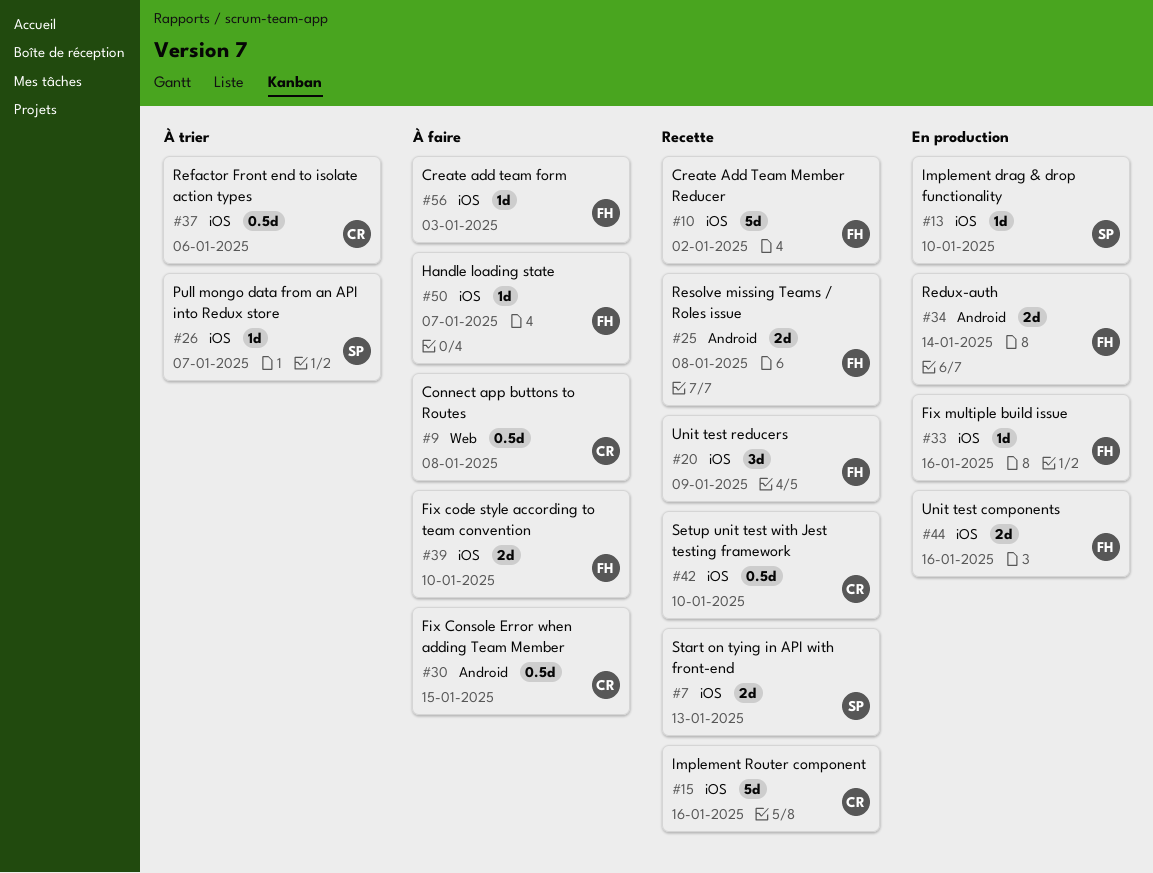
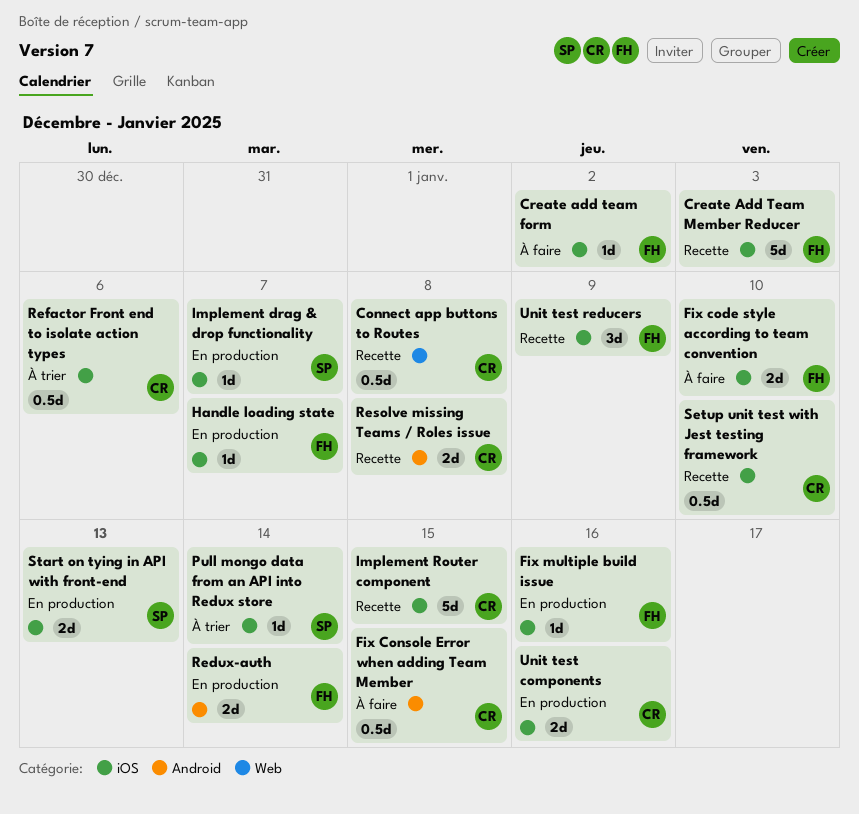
Connect app buttons to Routes, status: À faire -> Recette
Create add team form, due: Jan 3 -> Jan 2
Create Add Team Member Reducer, due: Jan 2 -> Jan 3
Handle loading state, status: À faire -> En production
Implement drag & drop functionality, due: Jan 10 -> Jan 7
Implement Router component, due: Jan 16 -> Jan 15
Pull mongo data from an API into Redux store, due: Jan 7 -> Jan 14
Resolve missing Teams / Roles issue, owner: FH -> CR
Start on tying in API with front-end, status: Recette -> En production
Unit test components, owner: FH -> CR

